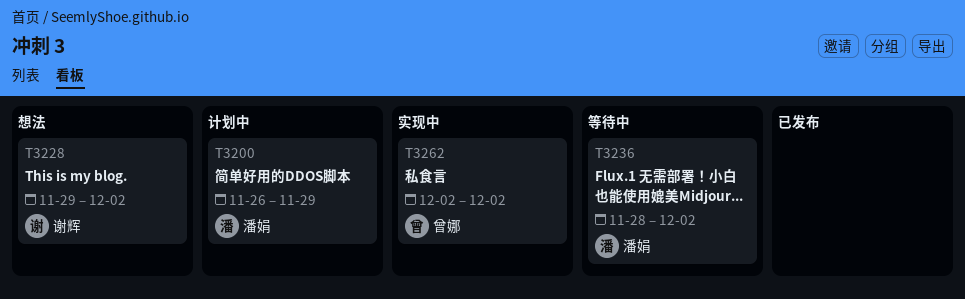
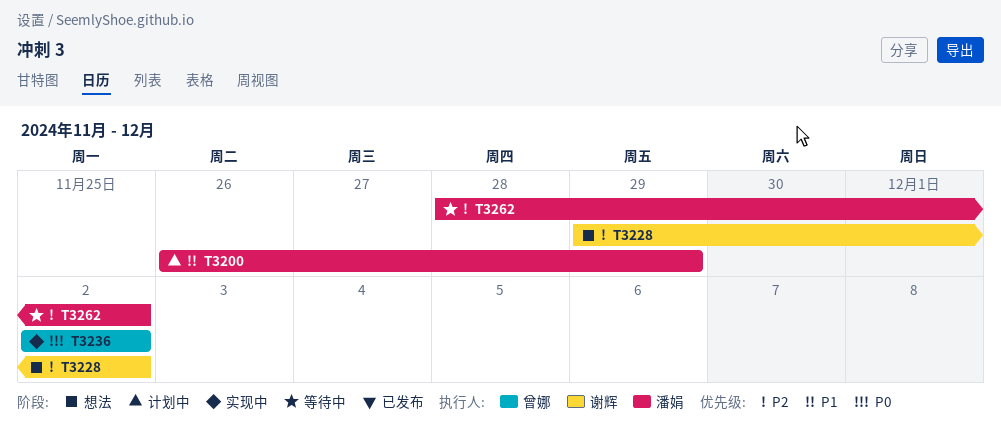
T3236, status: 等待中 -> 实现中
T3236, owner: 潘娟 -> 曾娜
T3236, start: Nov 28 -> Dec 2
T3262, status: 实现中 -> 等待中
T3262, owner: 曾娜 -> 潘娟
T3262, start: Dec 2 -> Nov 28

